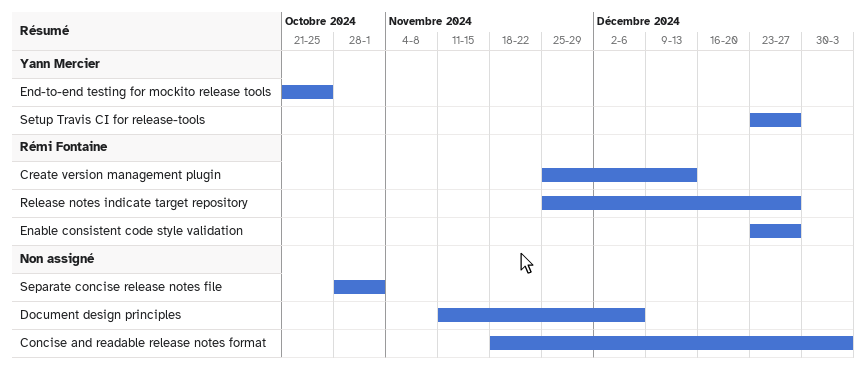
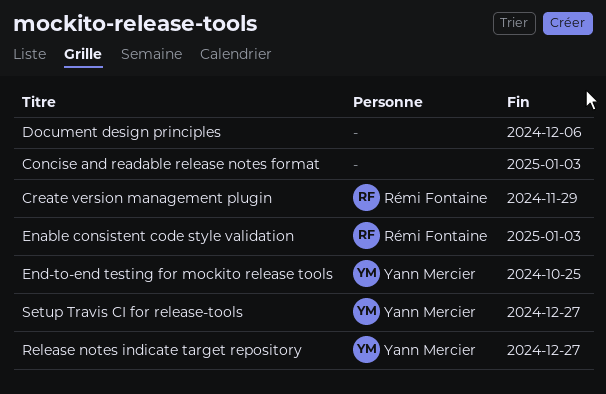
Create version management plugin, due: Dec 13 -> Nov 29
Enable consistent code style validation, due: Dec 27 -> Jan 3
Release notes indicate target repository, owner: Rémi Fontaine -> Yann Mercier
Separate concise release notes file: present -> none

